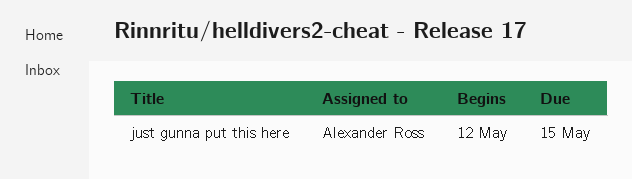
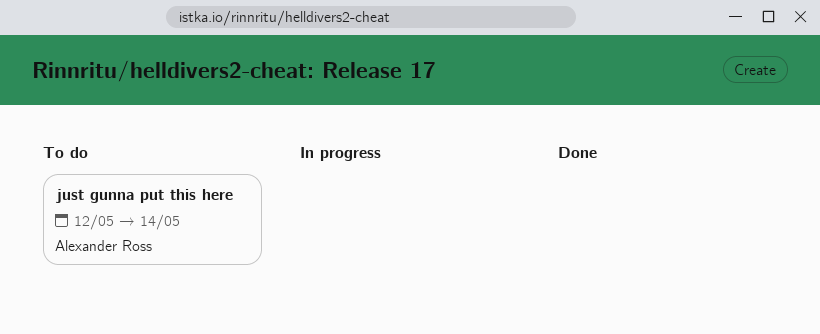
just gunna put this here, due: May 15 -> May 14

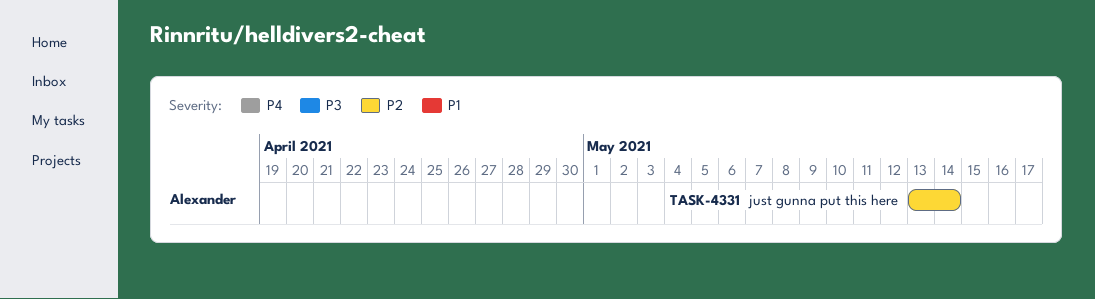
just gunna put this here, start: May 12 -> May 13

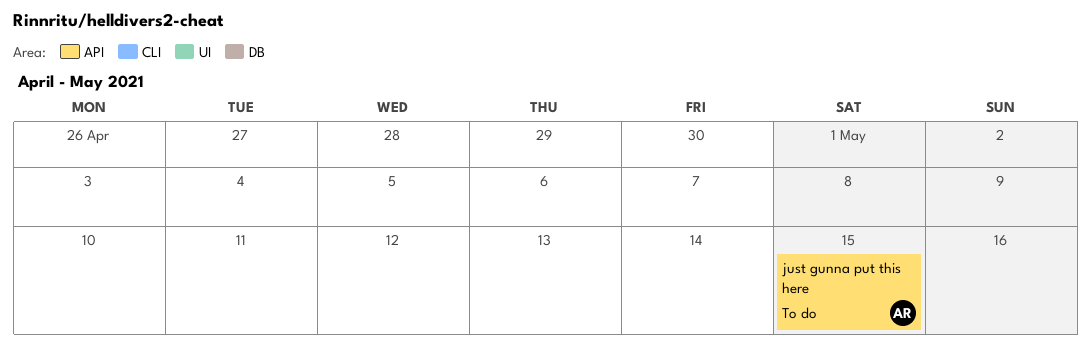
just gunna put this here, due: May 14 -> May 15

